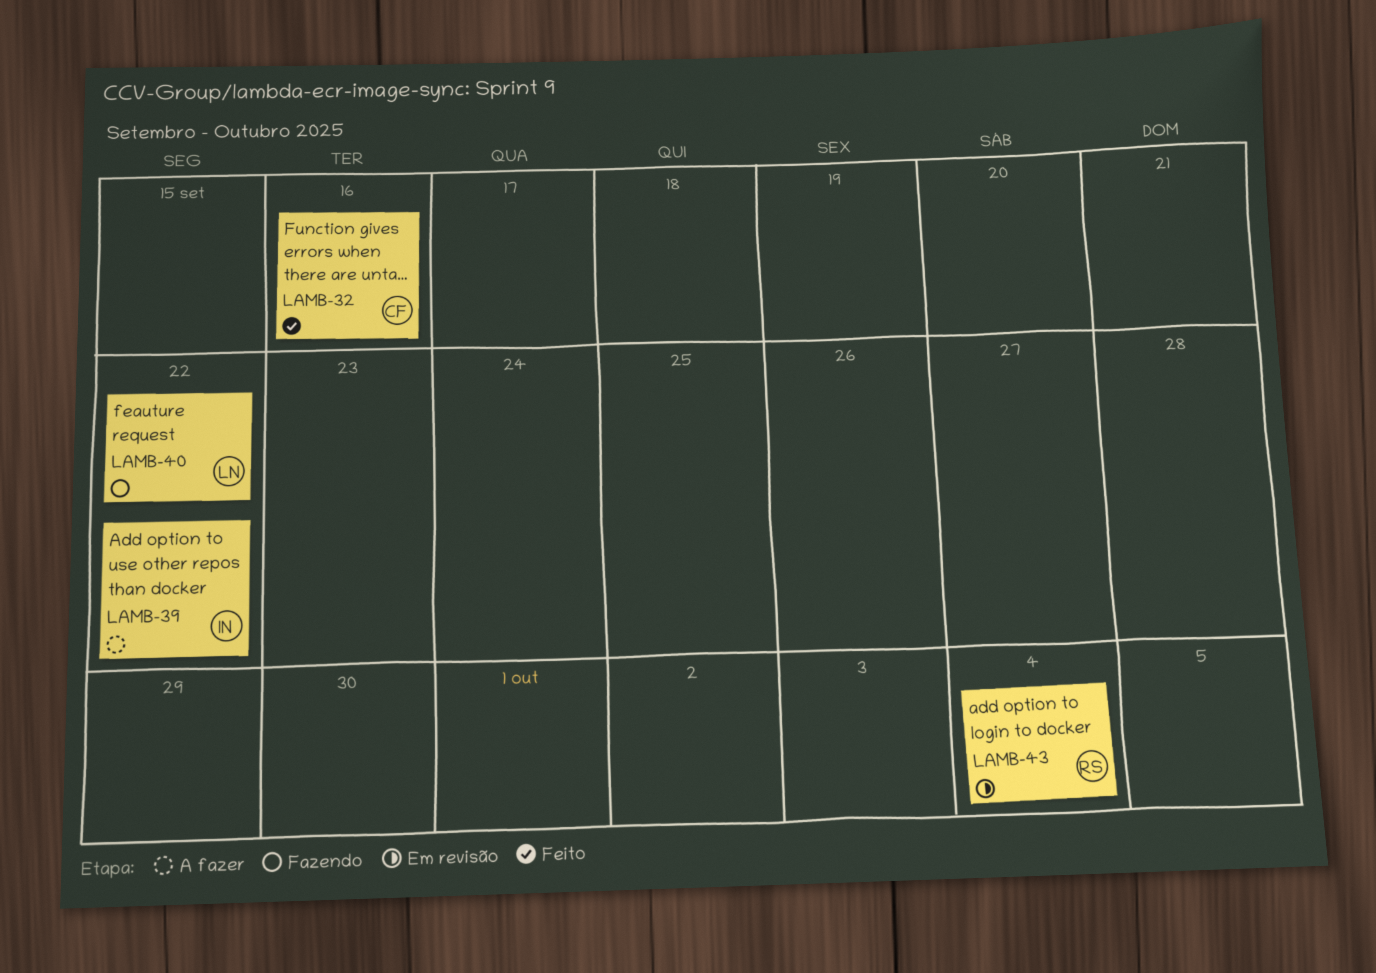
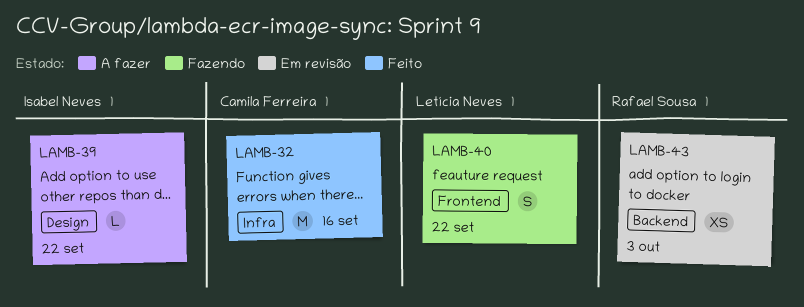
LAMB-43, due: Oct 4 -> Oct 3

